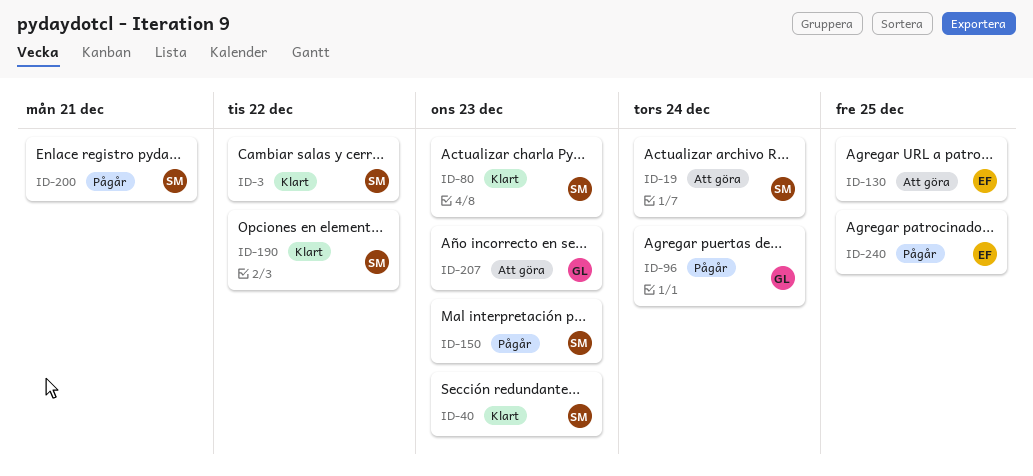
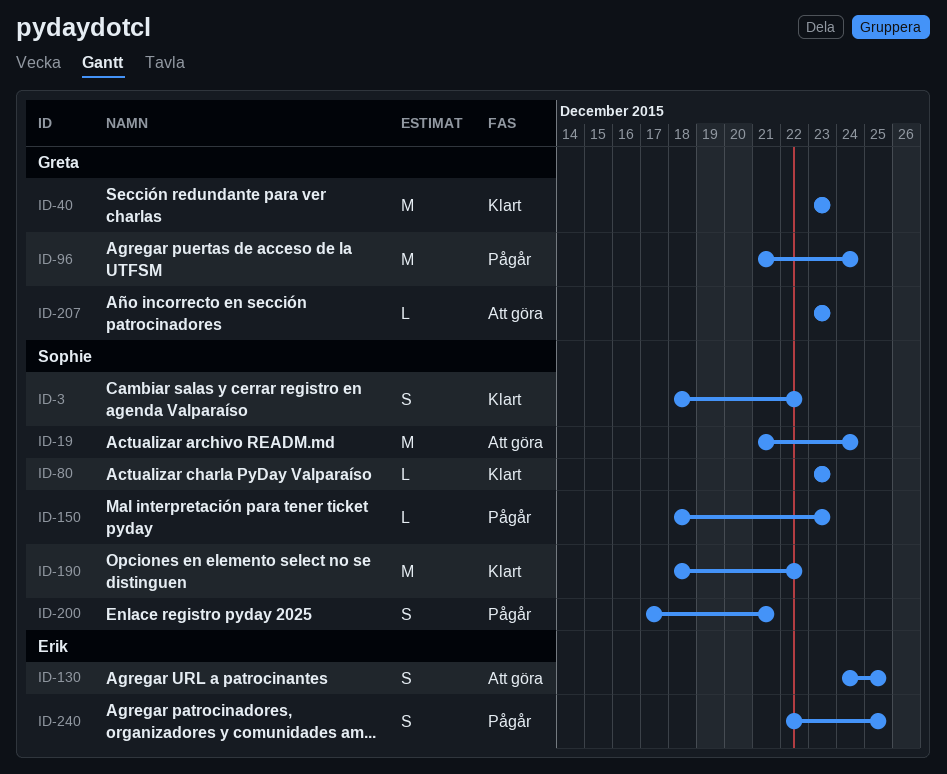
ID-40, owner: Sophie -> Greta

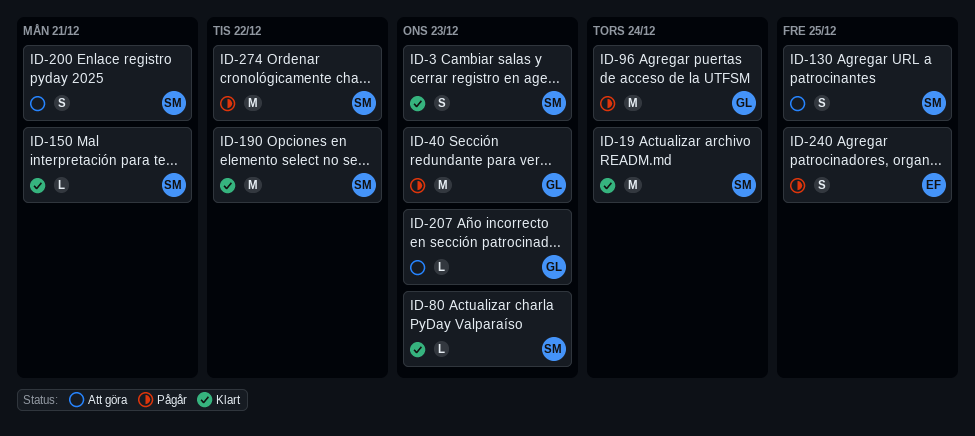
ID-3, due: Dec 22 -> Dec 23
ID-19, status: Att göra -> Klart
ID-40, status: Klart -> Pågår
ID-130, owner: Erik -> Sophie
ID-150, status: Pågår -> Klart
ID-150, due: Dec 23 -> Dec 21
ID-200, status: Pågår -> Att göra
ID-274: none -> present

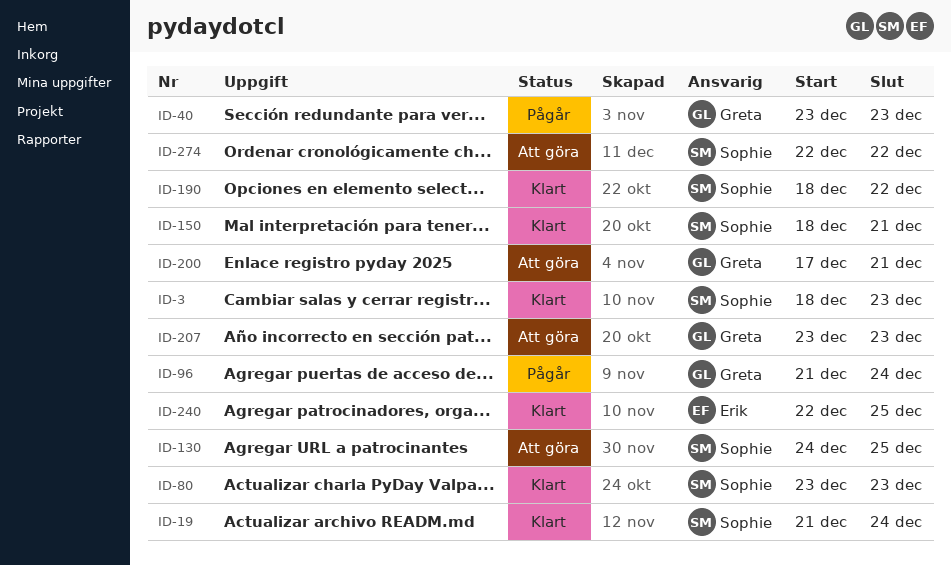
ID-200, owner: Sophie -> Greta
ID-240, status: Pågår -> Klart
ID-274, status: Pågår -> Att göra

